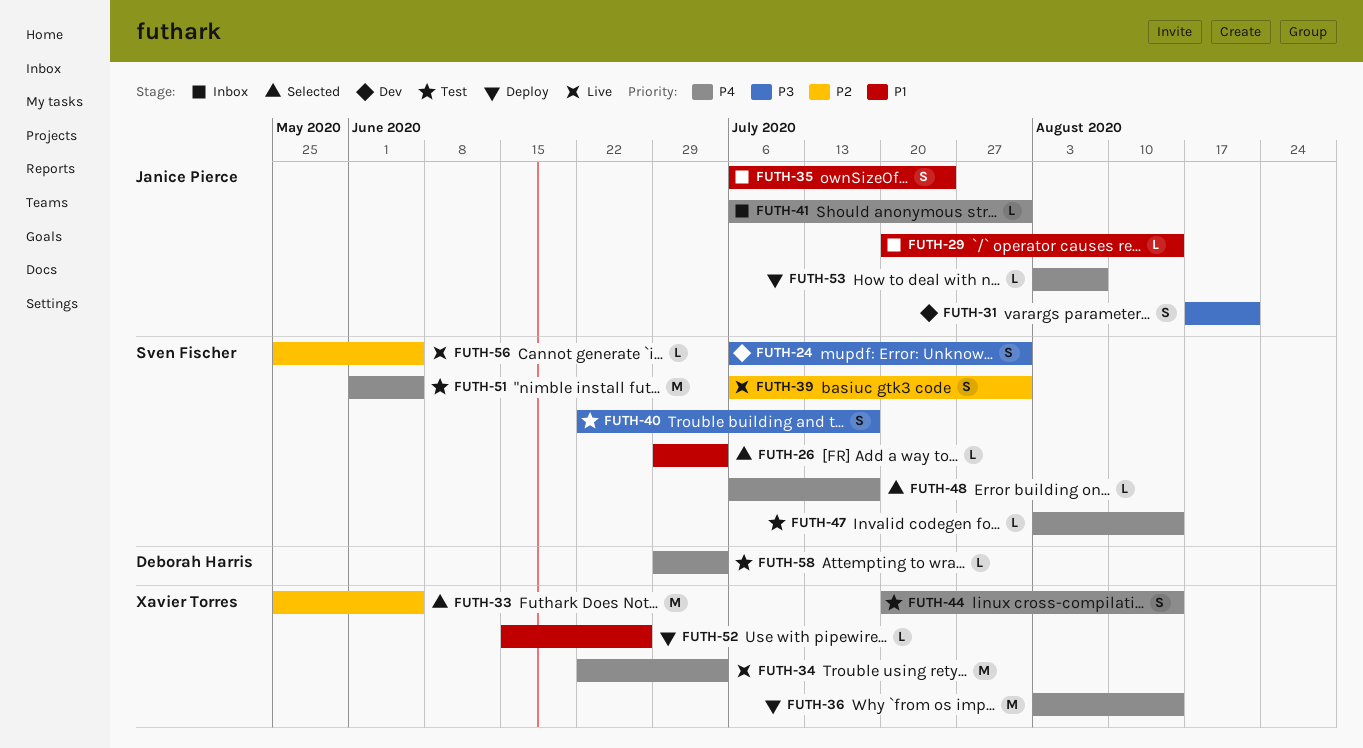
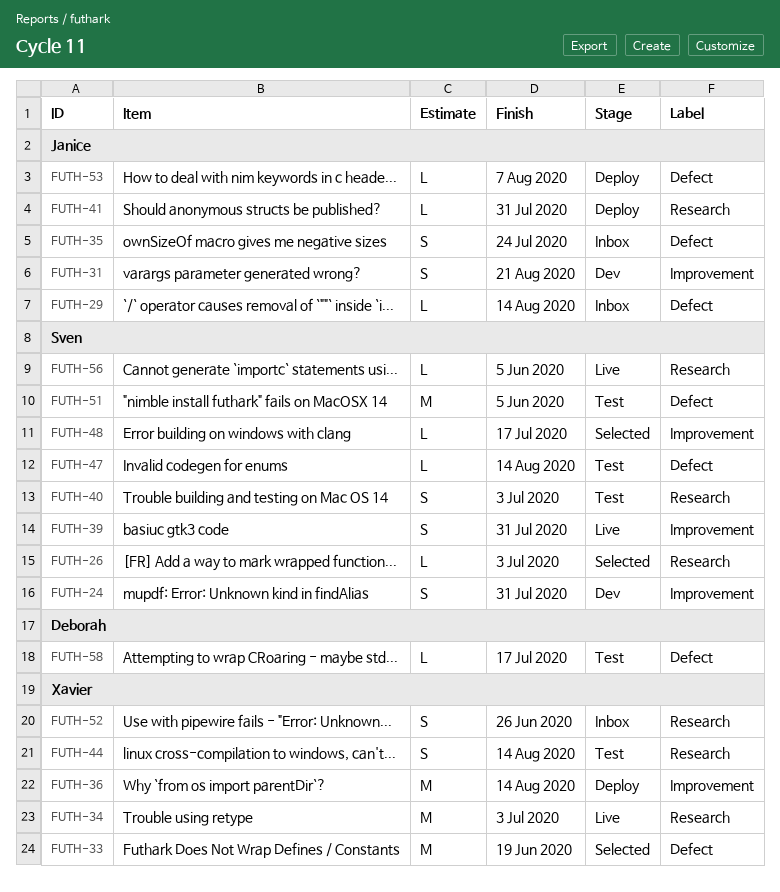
FUTH-33, due: Jun 5 -> Jun 19
FUTH-40, due: Jul 17 -> Jul 3
FUTH-41, status: Inbox -> Deploy
FUTH-52, status: Deploy -> Inbox
FUTH-52, estimate: L -> S
FUTH-58, due: Jul 3 -> Jul 17

